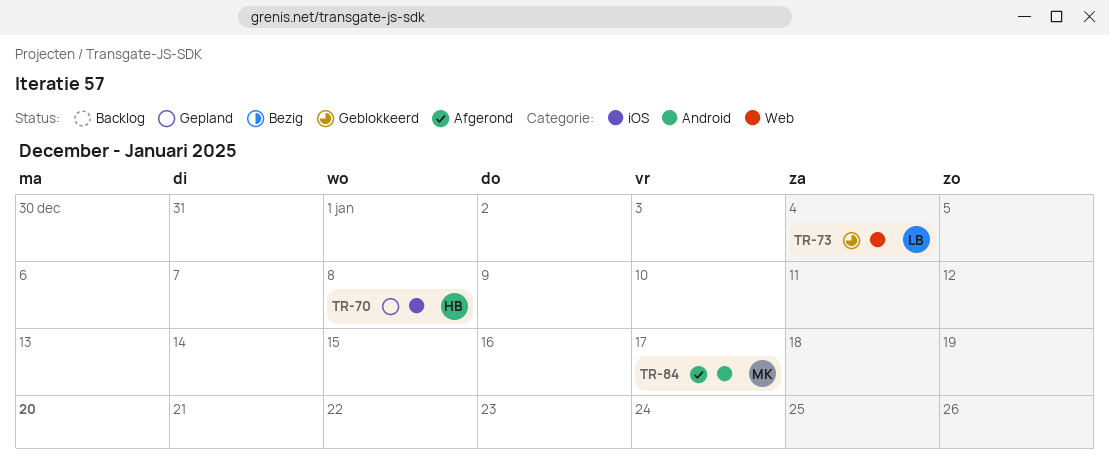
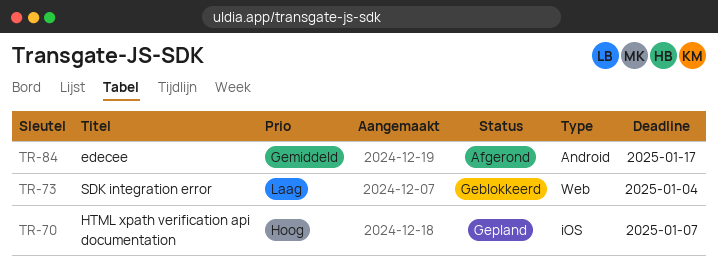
TR-70, due: Jan 8 -> Jan 7

